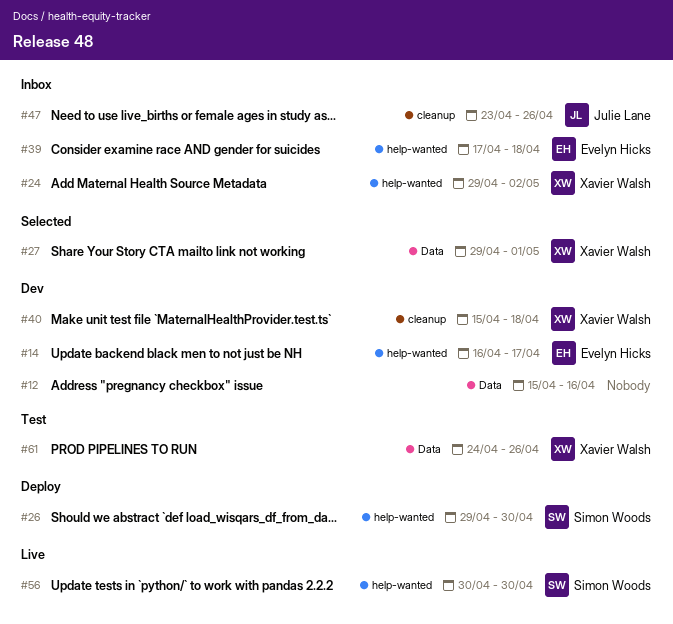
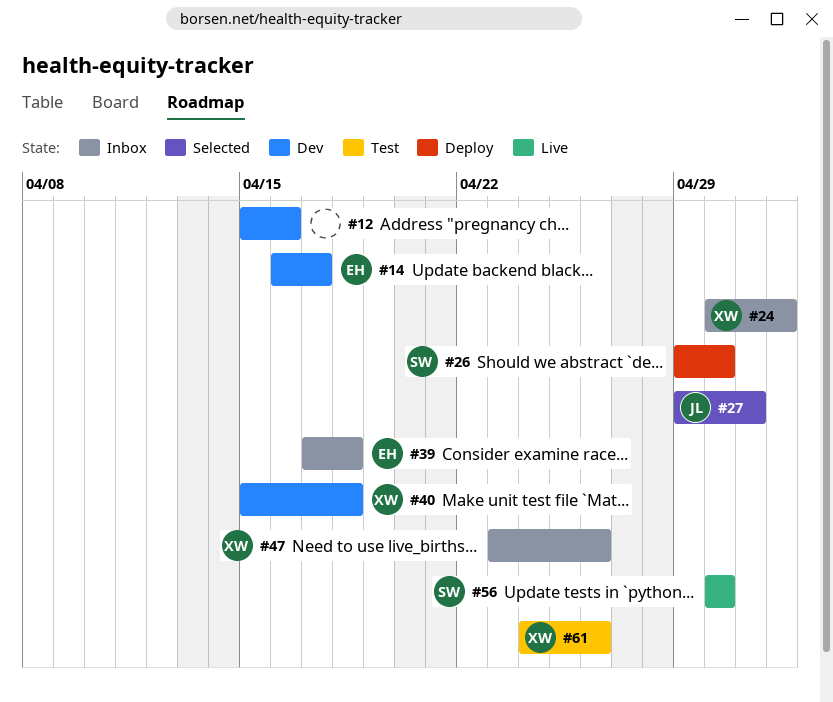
#24, start: Apr 29 -> Apr 30
#27, owner: Xavier Walsh -> Julie Lane
#47, owner: Julie Lane -> Xavier Walsh

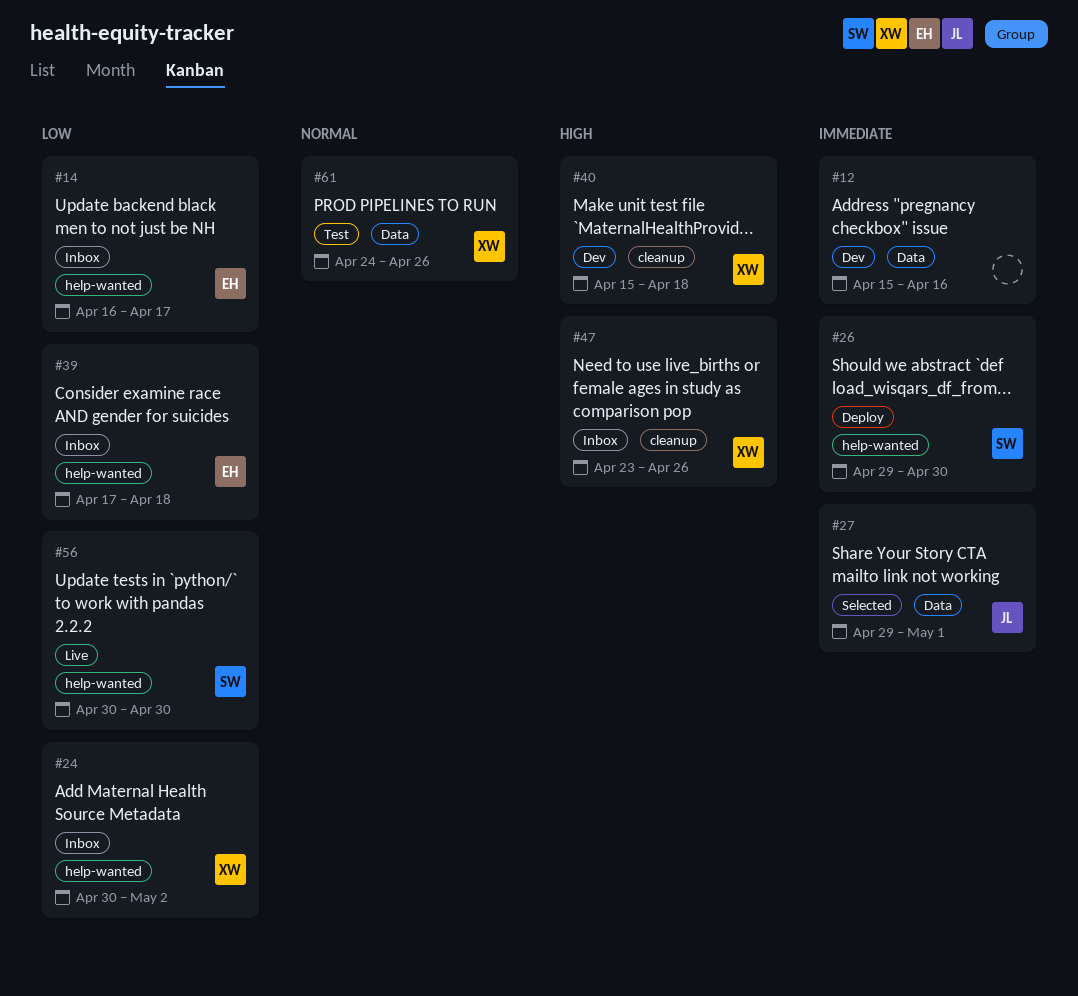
#14, status: Dev -> Inbox

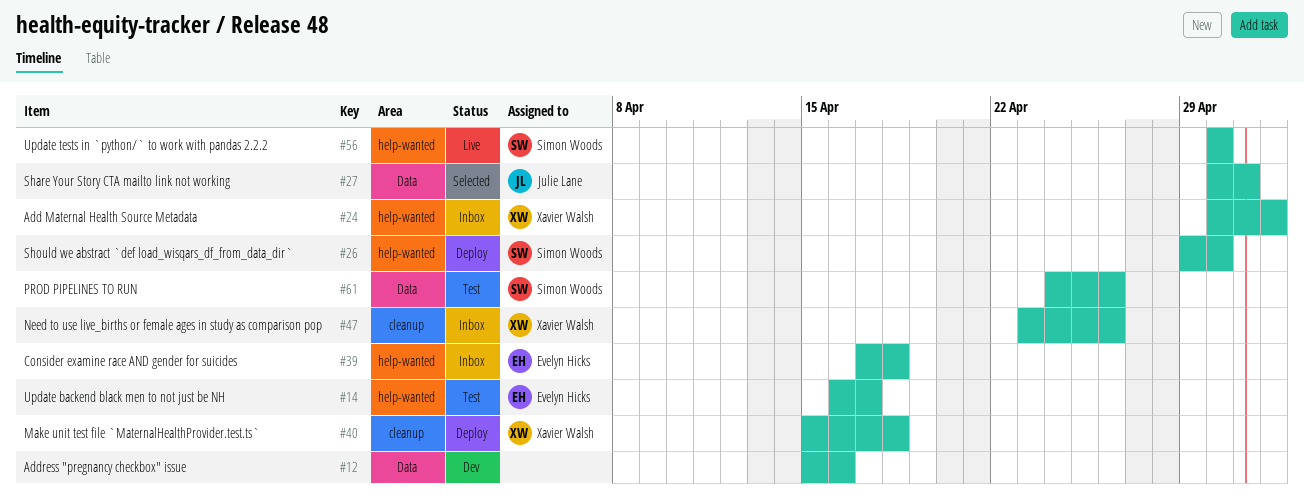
#14, status: Inbox -> Test
#27, start: Apr 29 -> Apr 30
#40, status: Dev -> Deploy
#61, owner: Xavier Walsh -> Simon Woods

